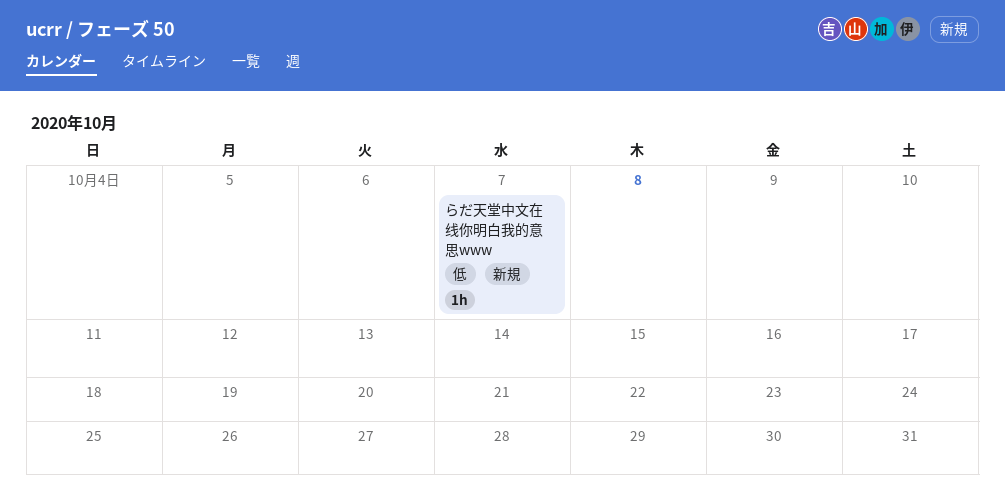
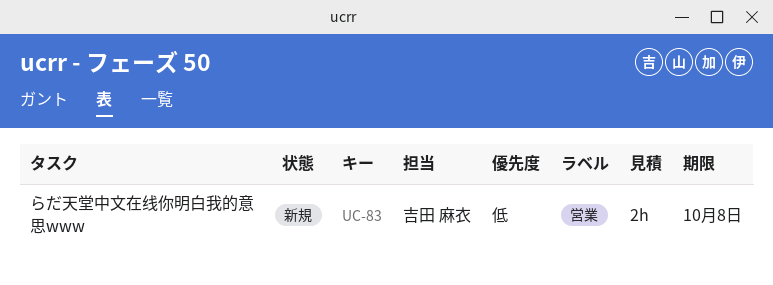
らだ天堂中文在线你明白我的意思www, estimate: 1h -> 2h
らだ天堂中文在线你明白我的意思www, due: Oct 7 -> Oct 8

